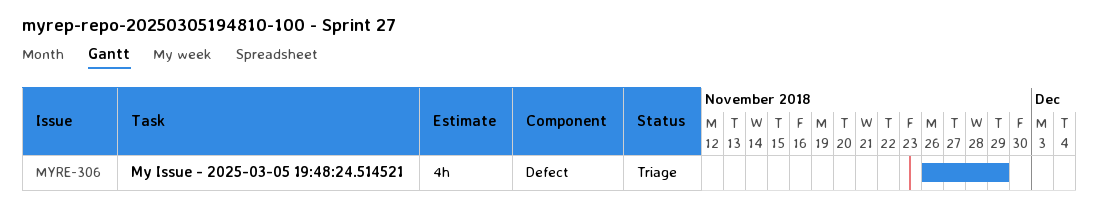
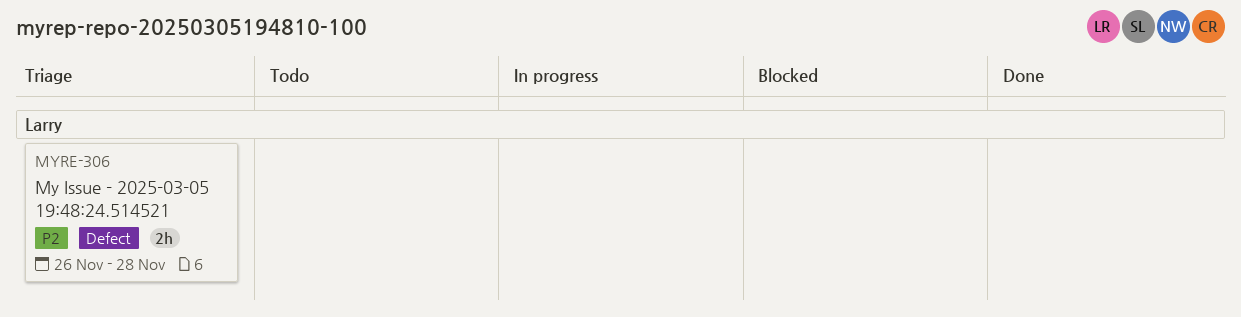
MYRE-306, estimate: 4h -> 2h
MYRE-306, due: Nov 29 -> Nov 28

